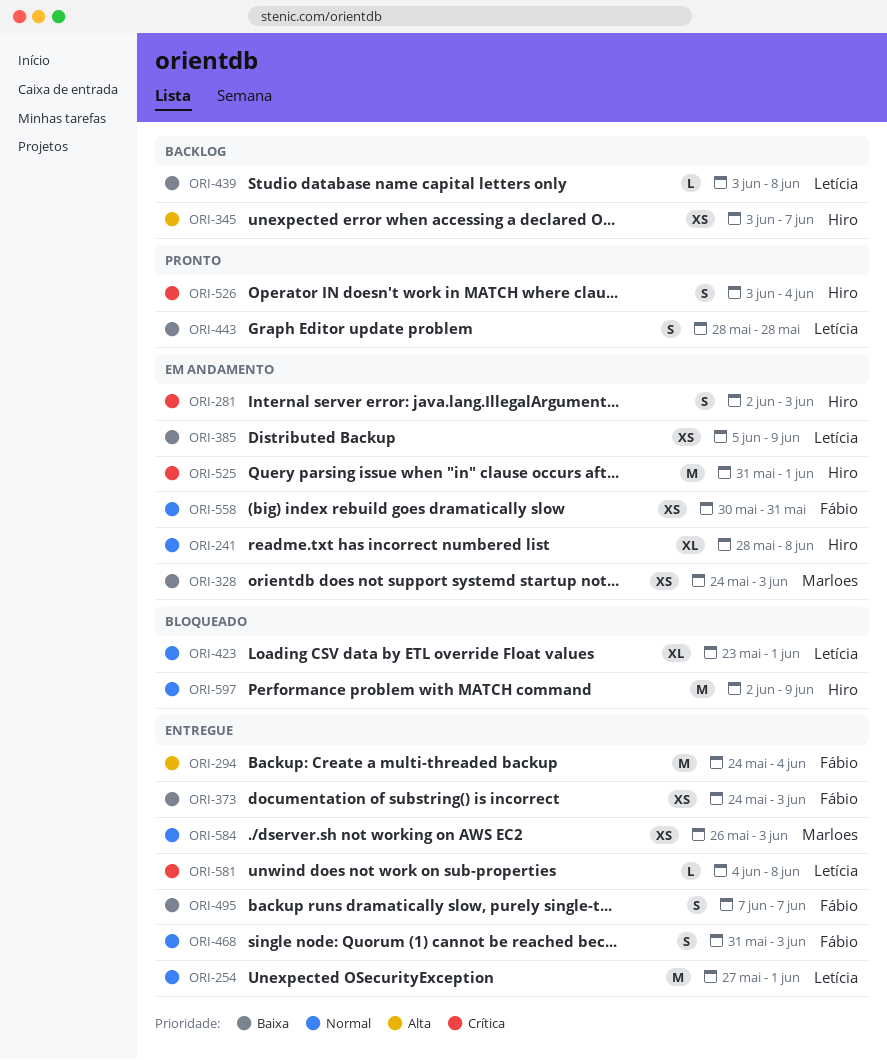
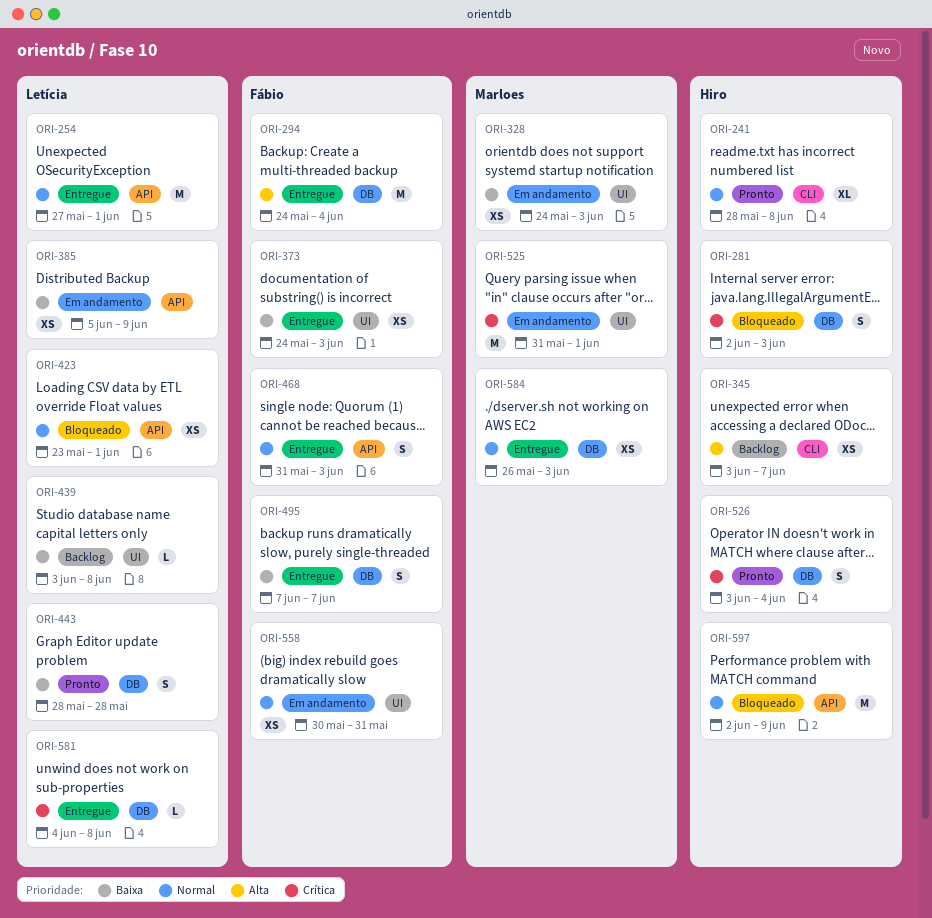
ORI-241, status: Em andamento -> Pronto
ORI-281, status: Em andamento -> Bloqueado
ORI-423, estimate: XL -> XS
ORI-525, owner: Hiro -> Marloes

